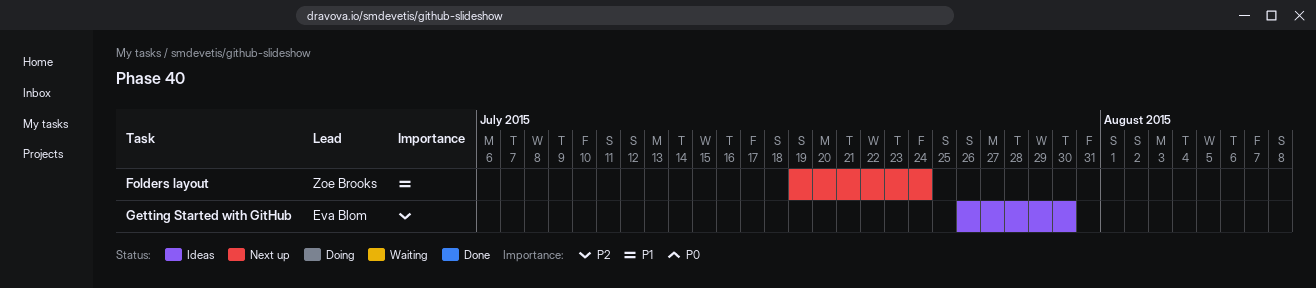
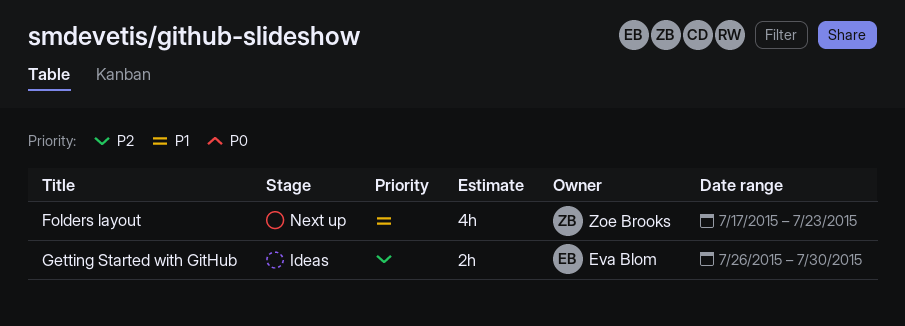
Folders layout, start: Jul 19 -> Jul 17
Folders layout, due: Jul 24 -> Jul 23

